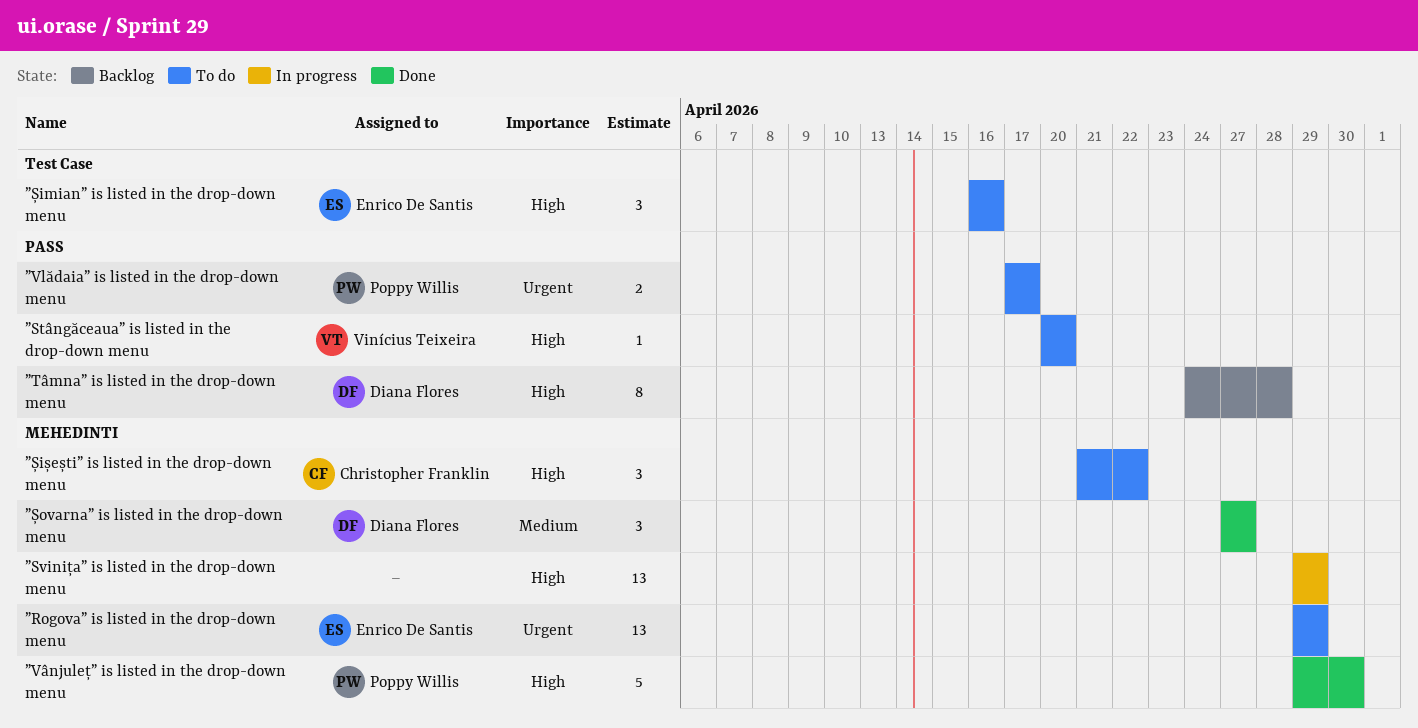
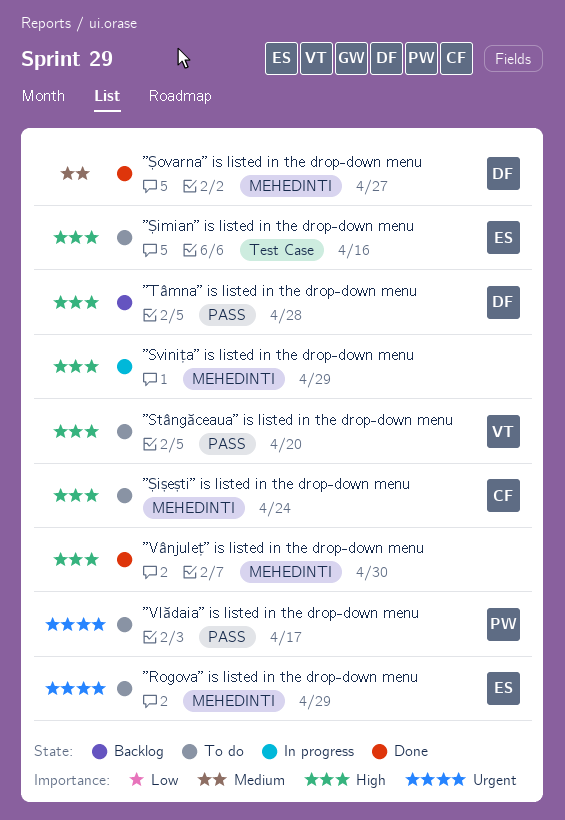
”Vânjuleț” is listed in the drop-down menu, owner: Poppy Willis -> none
”Șișești” is listed in the drop-down menu, due: Apr 22 -> Apr 24

